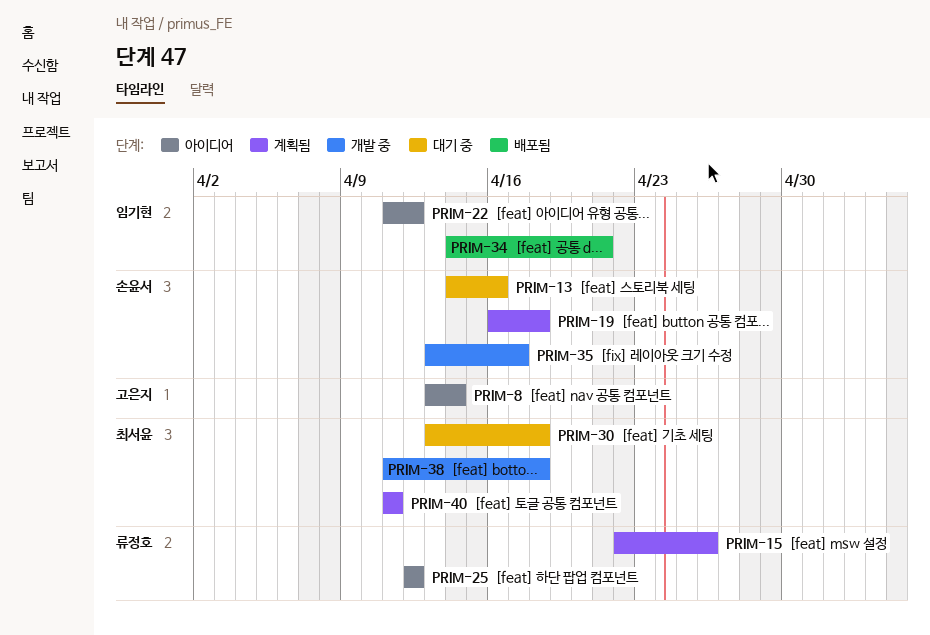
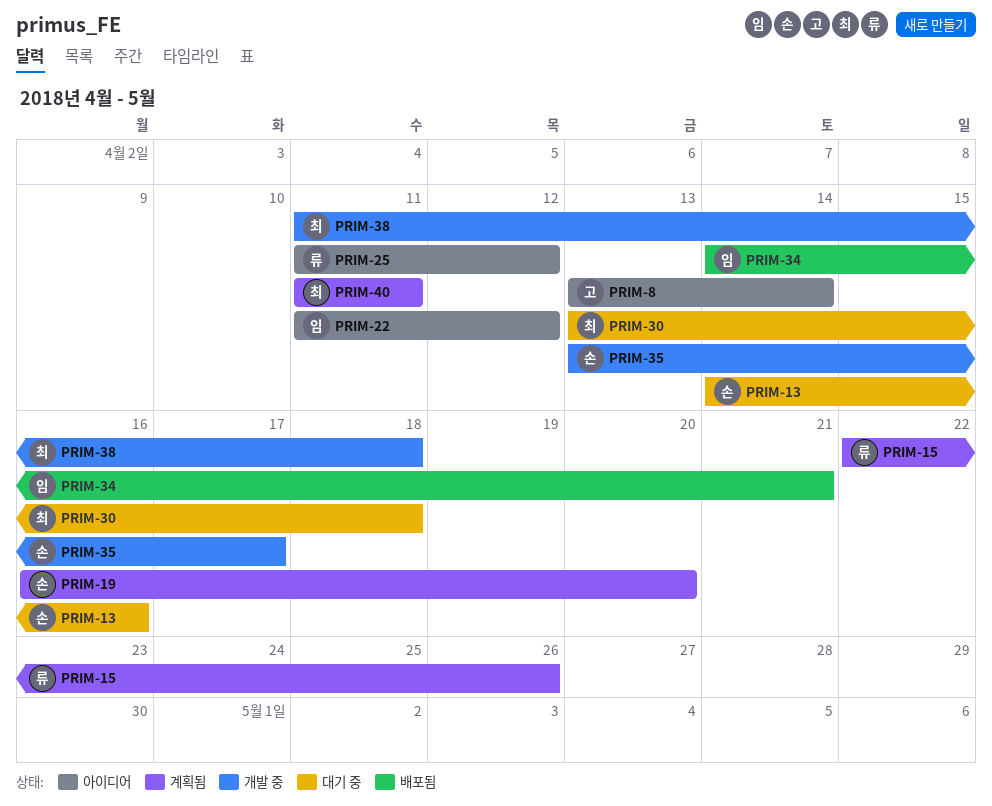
PRIM-19, due: Apr 18 -> Apr 20
PRIM-25, start: Apr 12 -> Apr 11

